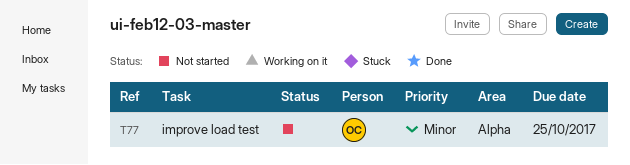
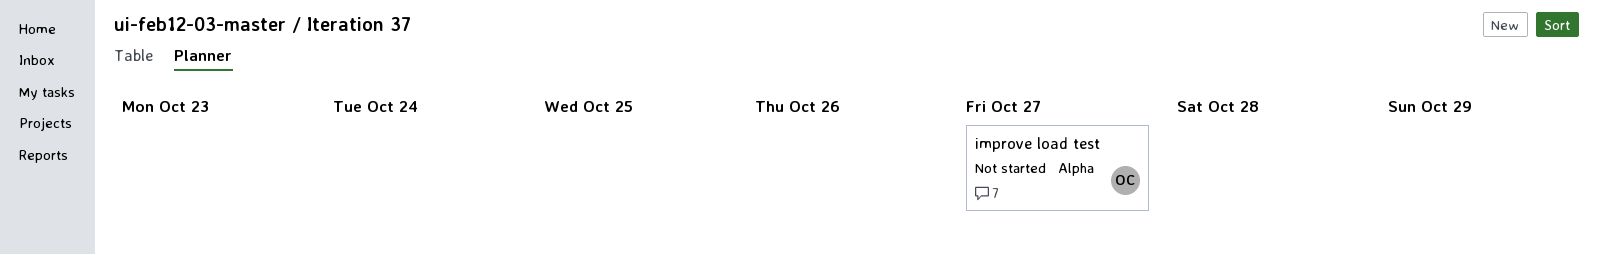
improve load test, due: Oct 25 -> Oct 27

